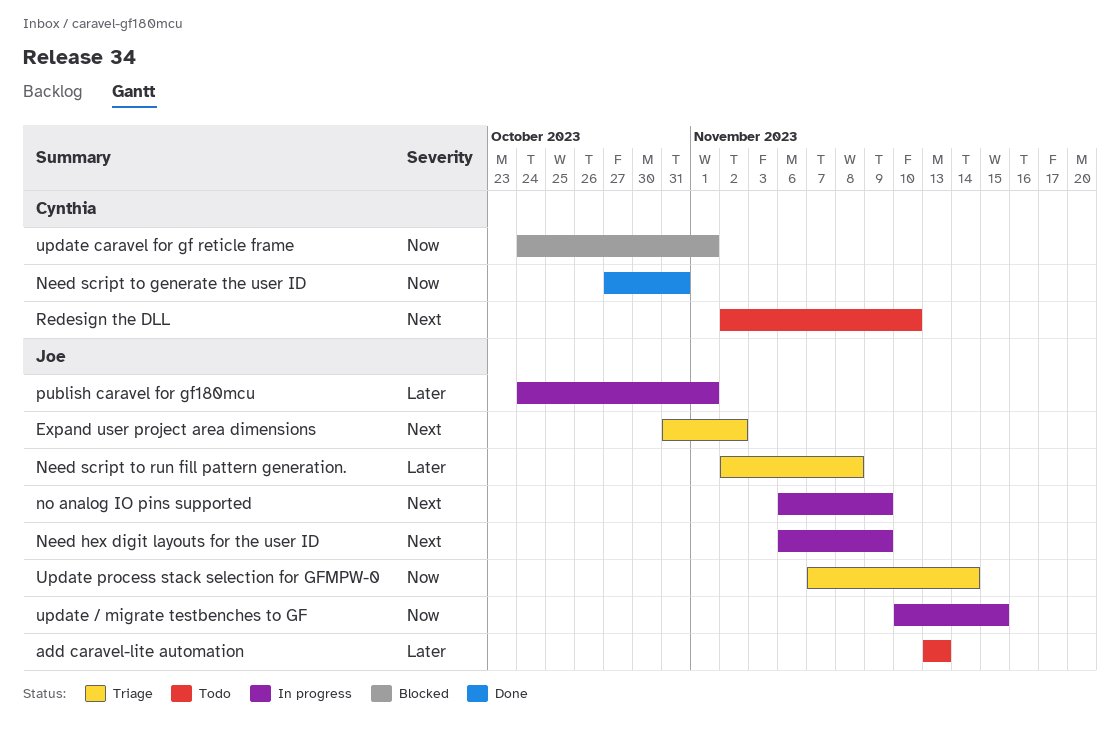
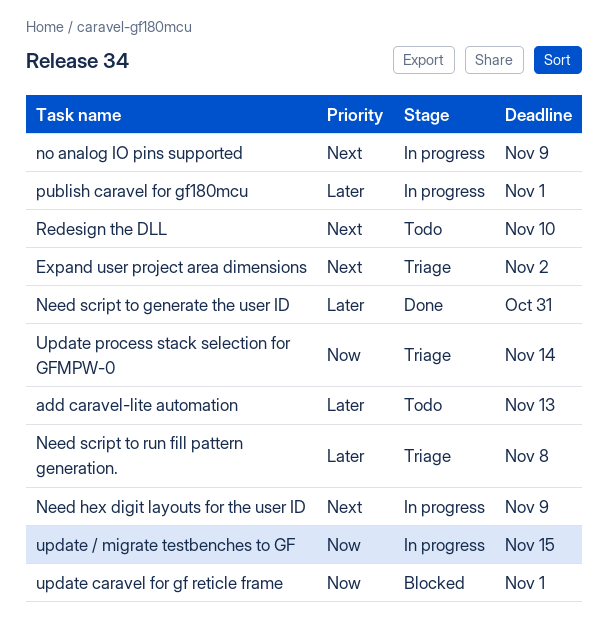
Need script to generate the user ID, priority: Now -> Later

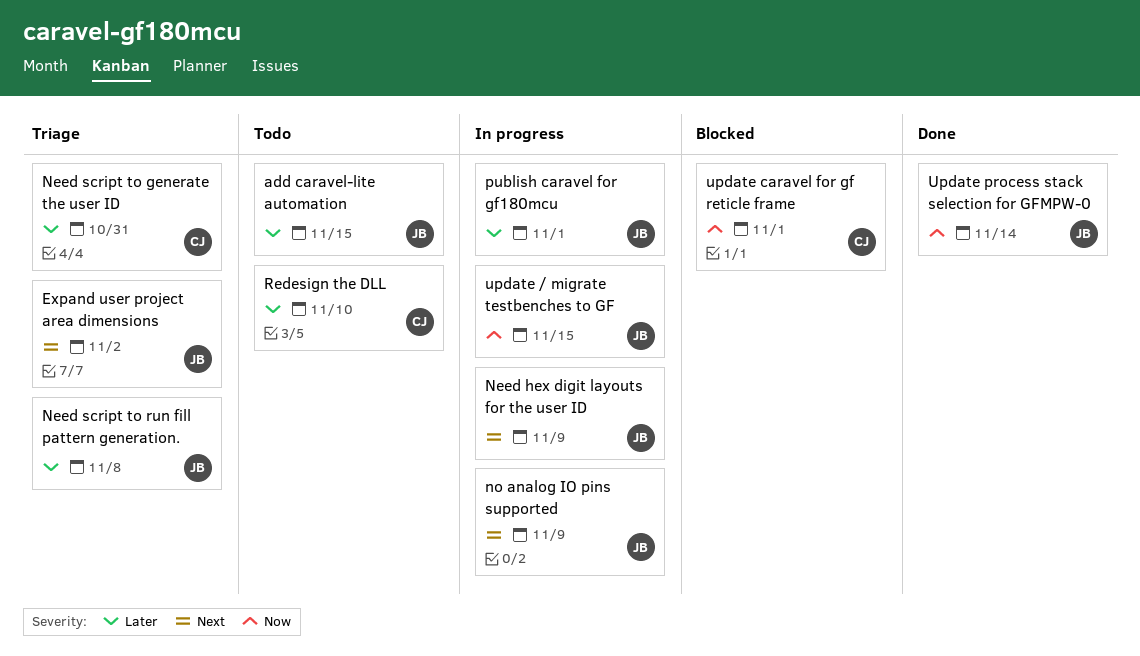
add caravel-lite automation, due: Nov 13 -> Nov 15
Need script to generate the user ID, status: Done -> Triage
Redesign the DLL, priority: Next -> Later
Update process stack selection for GFMPW-0, status: Triage -> Done

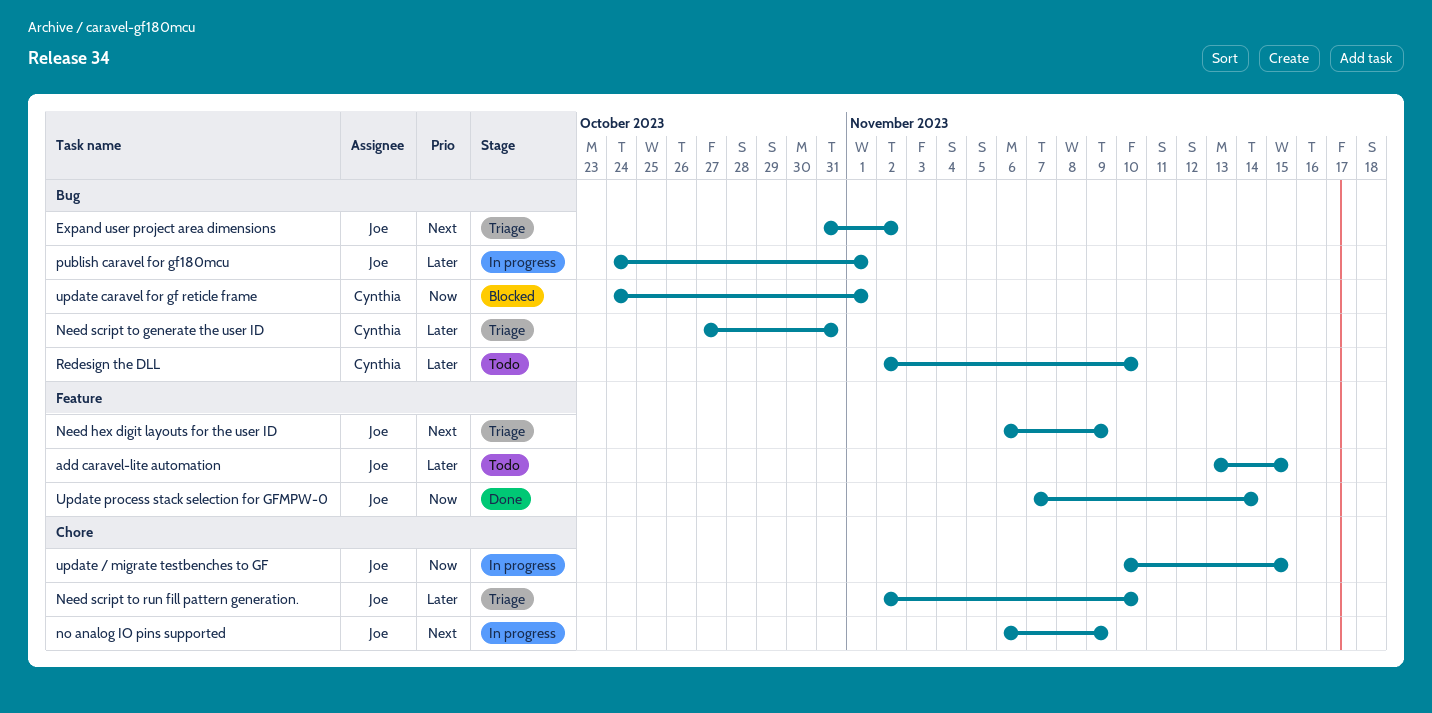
Need hex digit layouts for the user ID, status: In progress -> Triage
Need script to run fill pattern generation., due: Nov 8 -> Nov 10

